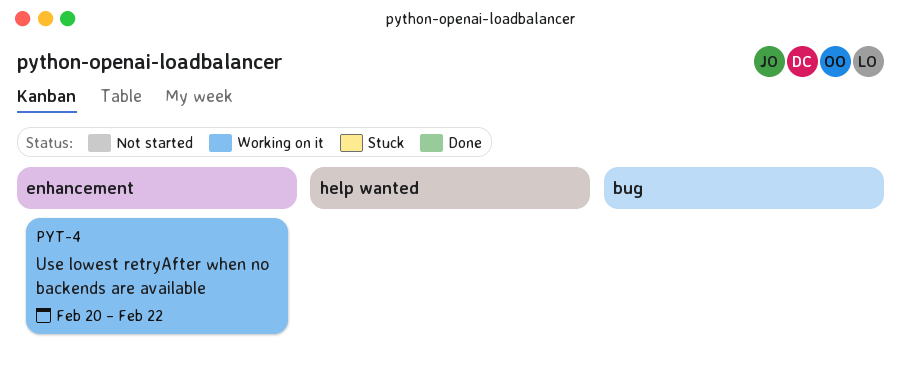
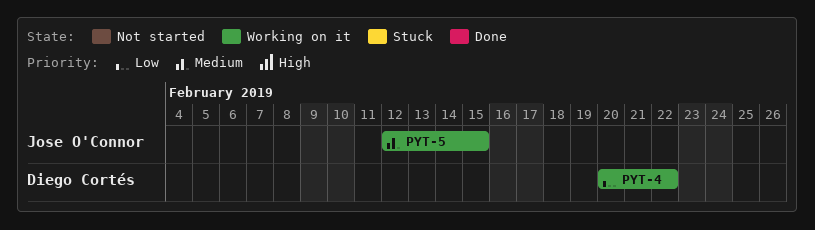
PYT-5: none -> present

